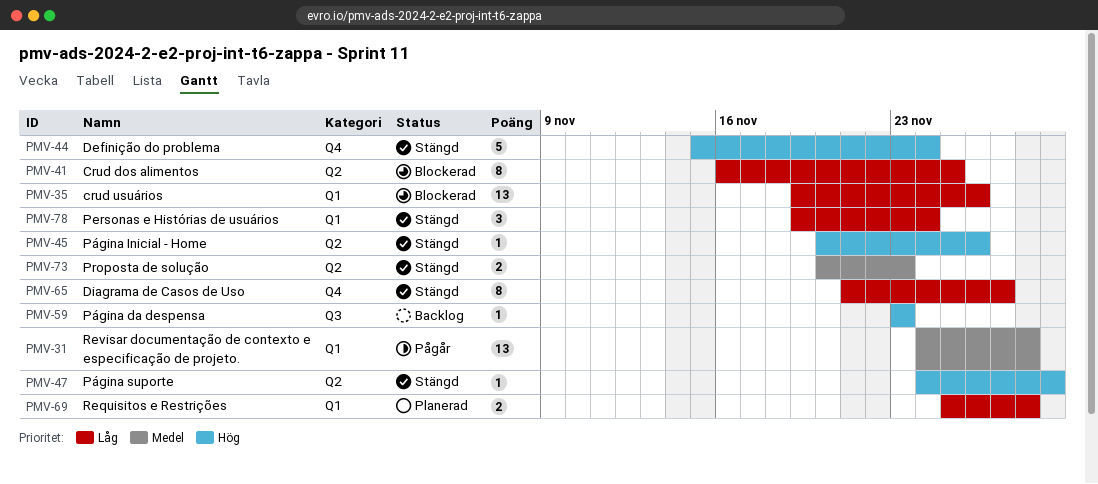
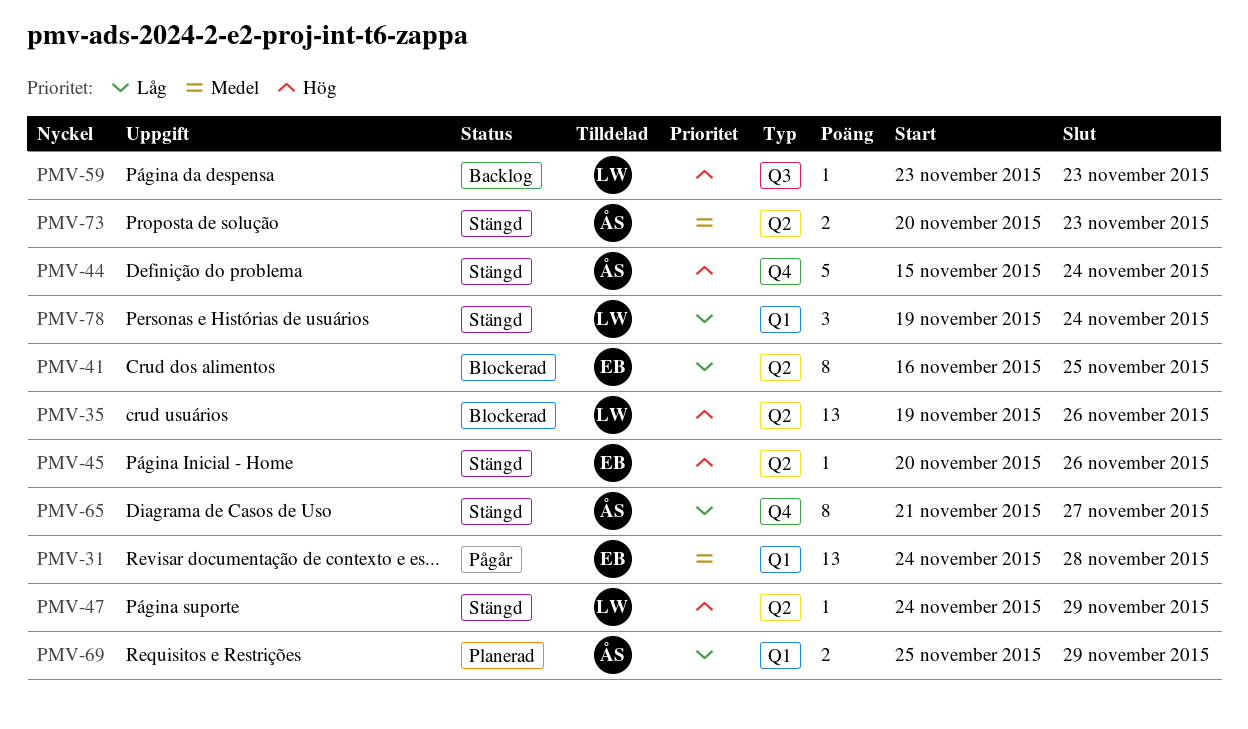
PMV-35, priority: Låg -> Hög
PMV-35, label: Q1 -> Q2
PMV-69, due: Nov 28 -> Nov 29

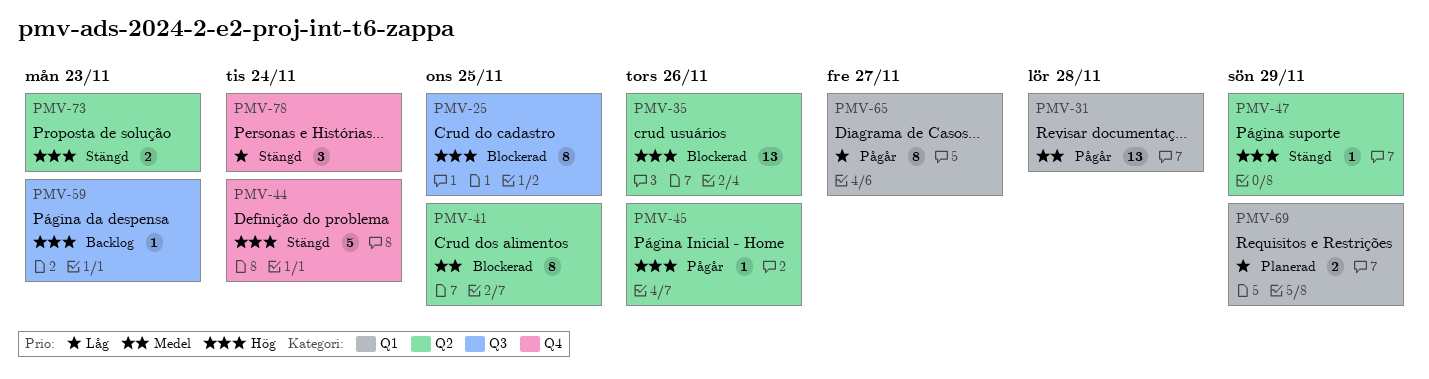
PMV-25: none -> present
PMV-41, priority: Låg -> Medel
PMV-45, status: Stängd -> Pågår
PMV-65, status: Stängd -> Pågår
PMV-65, label: Q4 -> Q1
PMV-73, priority: Medel -> Hög
PMV-78, label: Q1 -> Q4

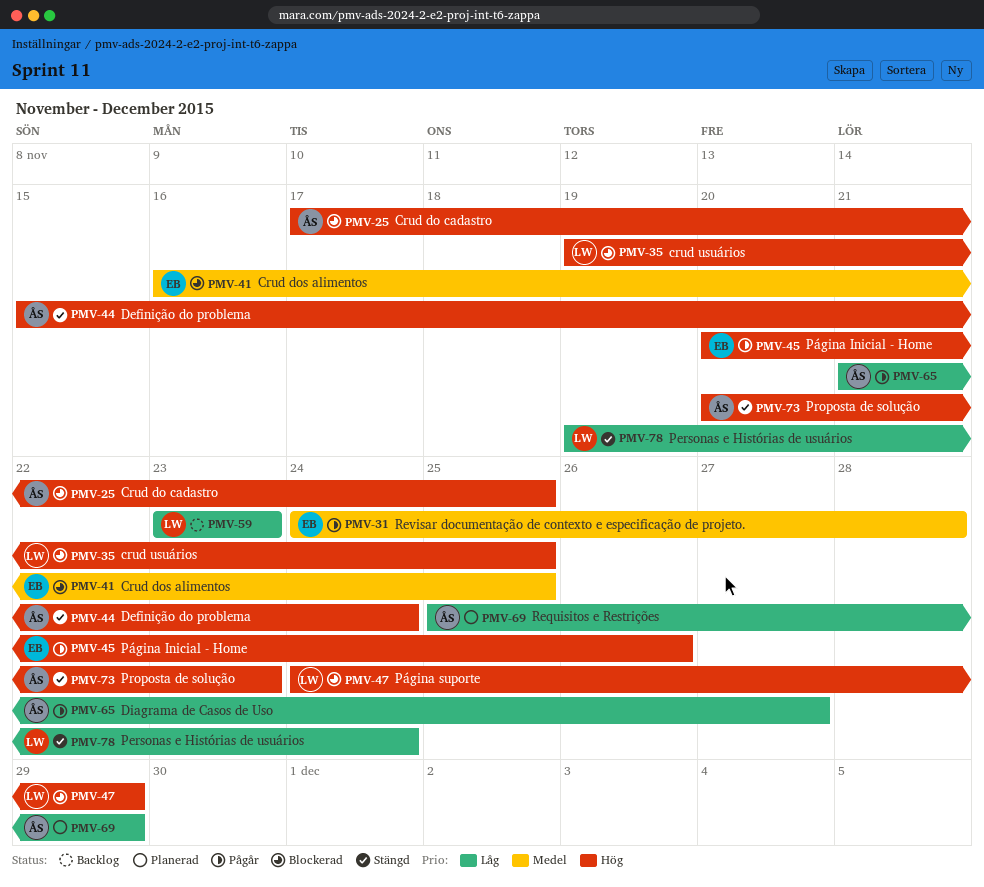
PMV-35, due: Nov 26 -> Nov 25
PMV-47, status: Stängd -> Blockerad
PMV-59, priority: Hög -> Låg

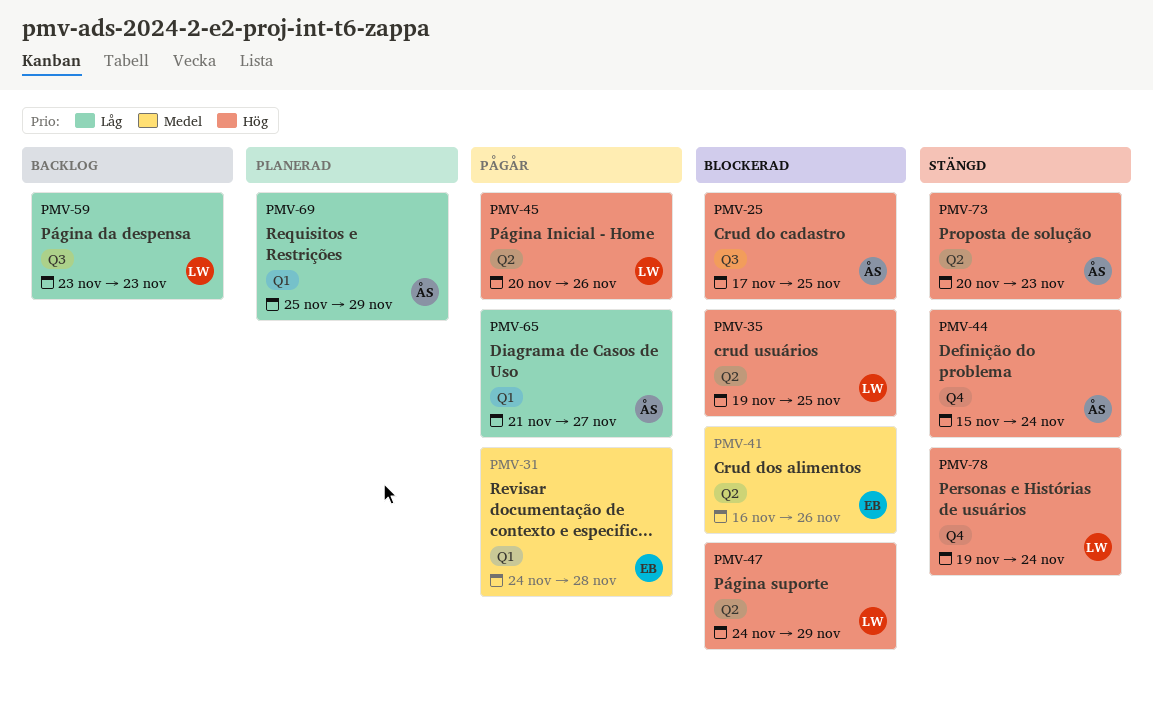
PMV-41, due: Nov 25 -> Nov 26
PMV-45, owner: EB -> LW
PMV-78, priority: Låg -> Hög

